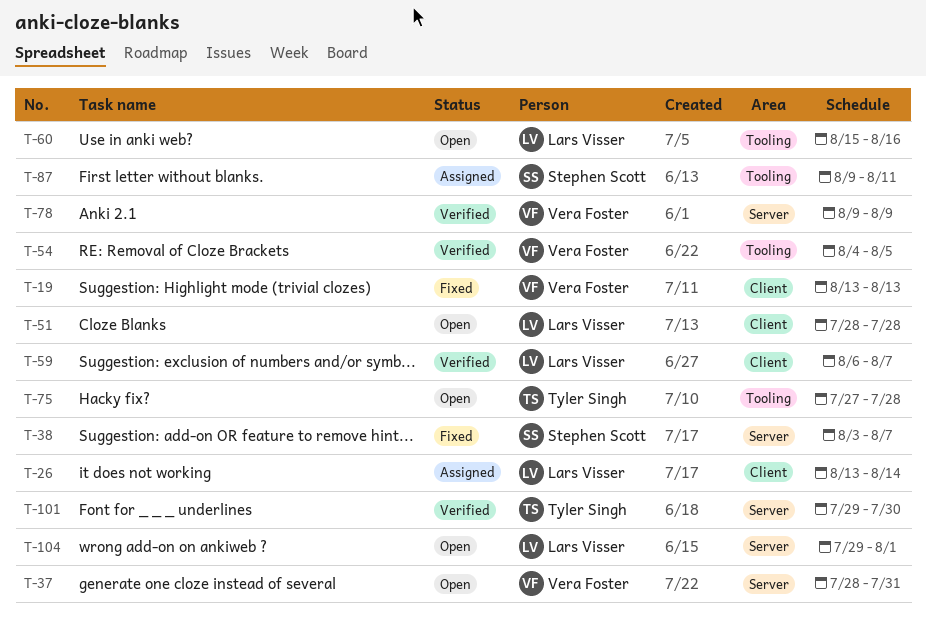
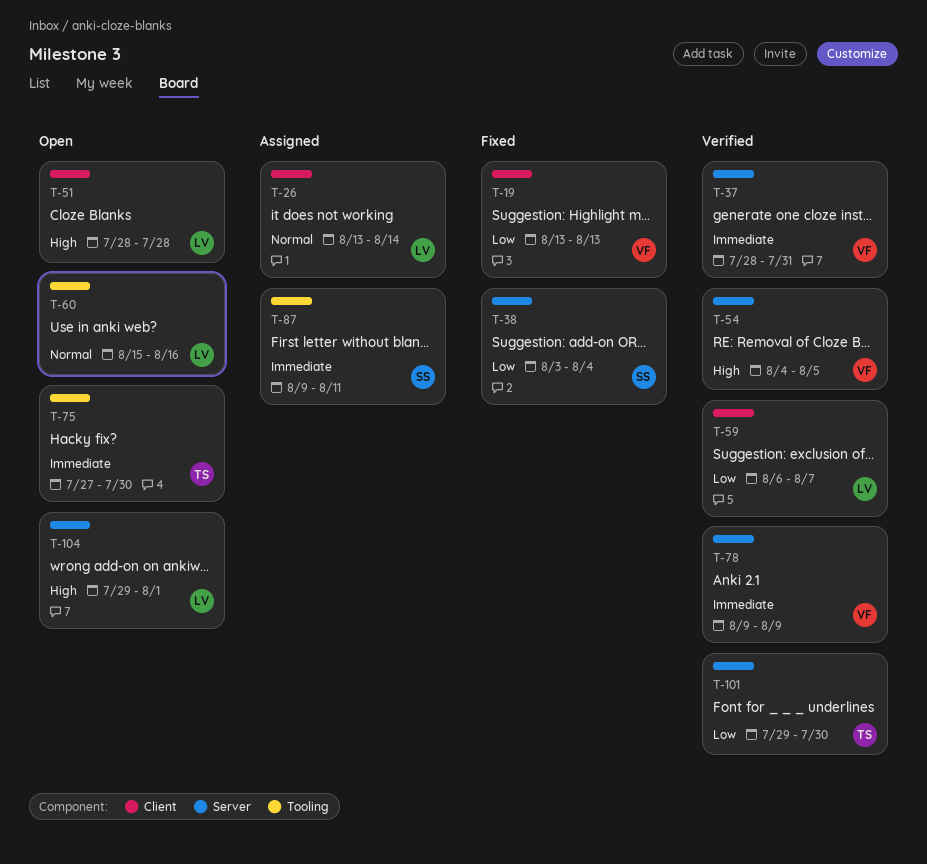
T-37, status: Open -> Verified
T-38, due: Aug 7 -> Aug 4
T-54, label: Tooling -> Server
T-75, due: Jul 28 -> Jul 30

